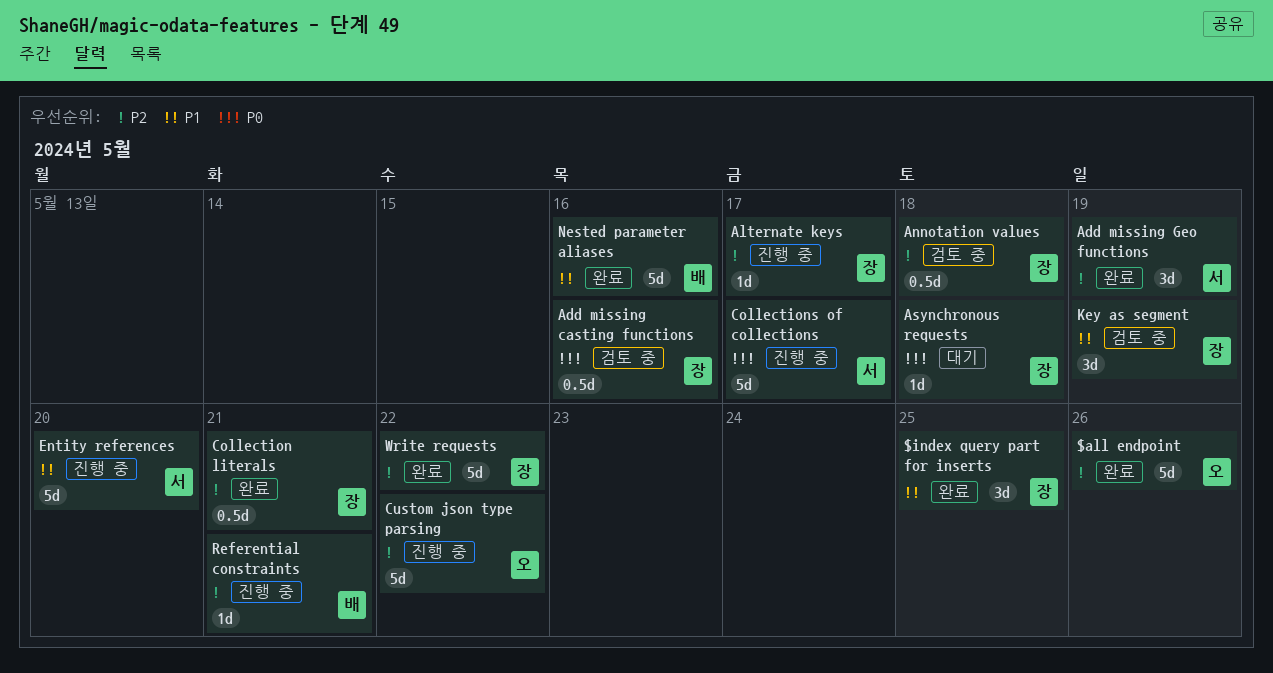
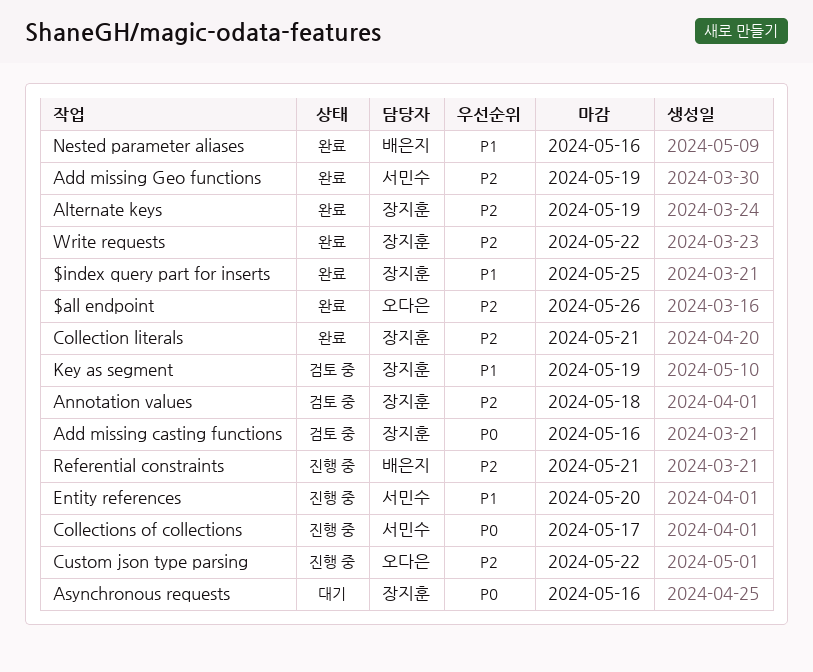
Alternate keys, status: 진행 중 -> 완료
Alternate keys, due: May 17 -> May 19
Asynchronous requests, due: May 18 -> May 16

